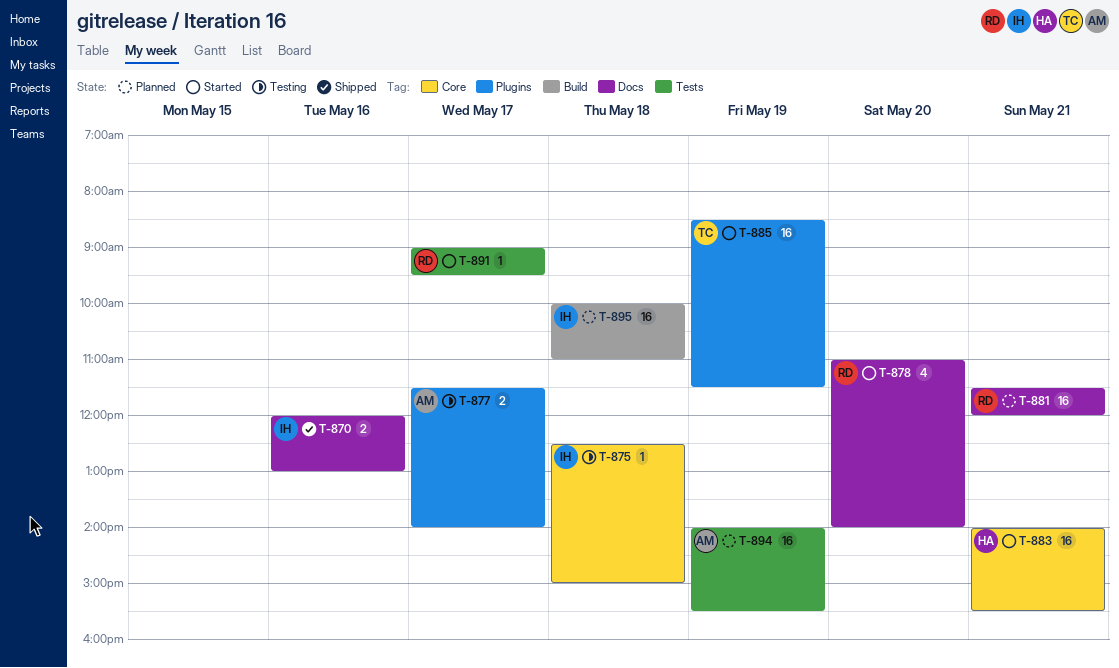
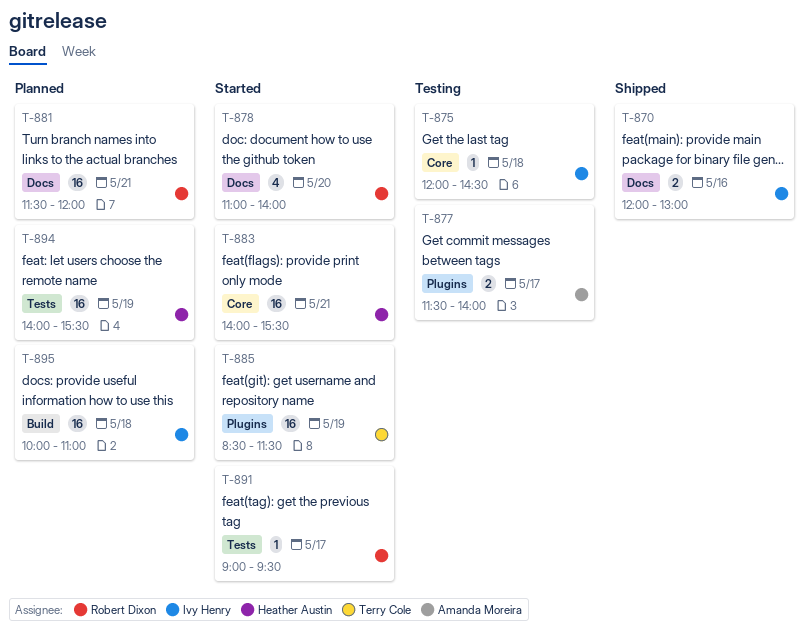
T-875, begins: 12:30 -> 12:00
T-875, ends: 15:00 -> 14:30
T-894, owner: Amanda Moreira -> Heather Austin

